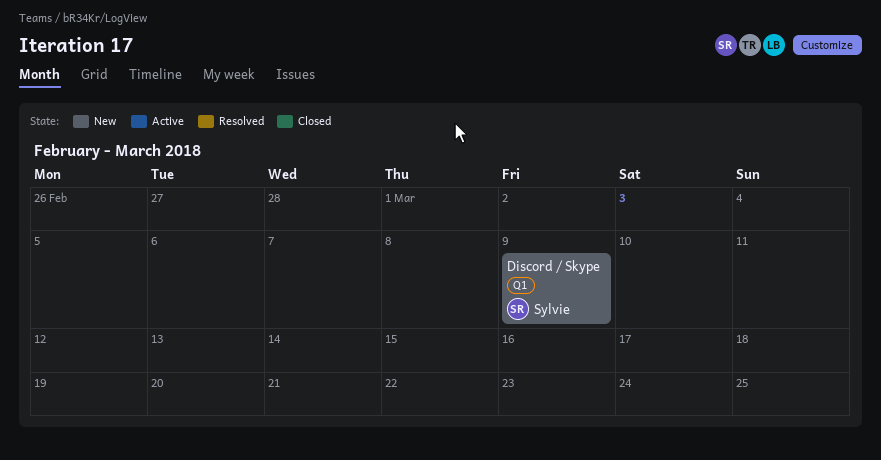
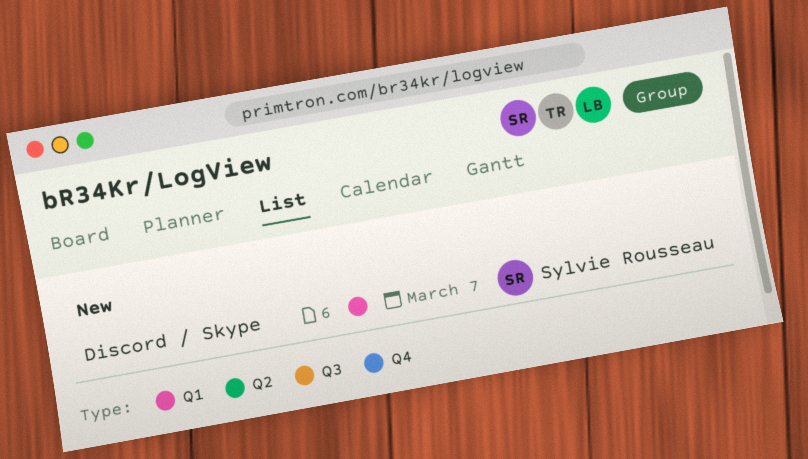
Discord / Skype, due: Mar 9 -> Mar 7

